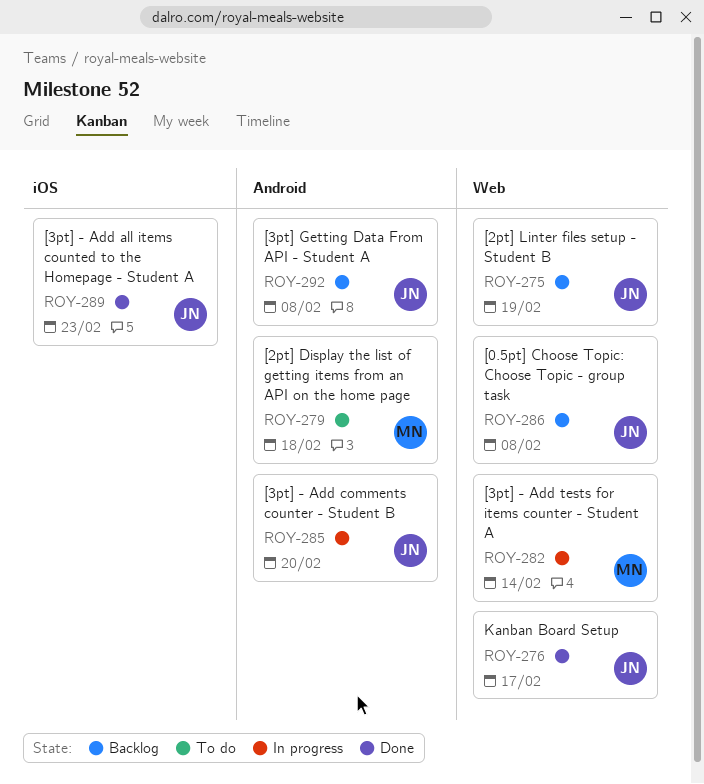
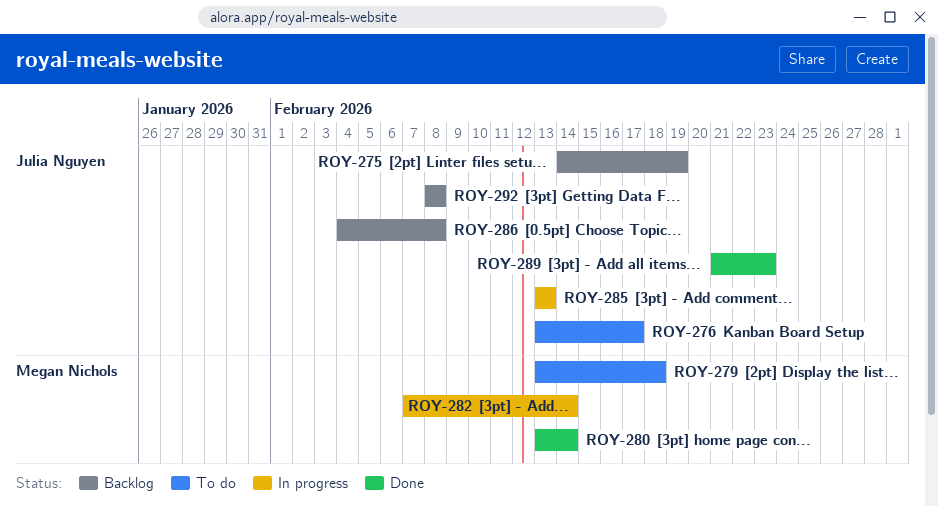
ROY-276, status: Done -> To do
ROY-280: none -> present
ROY-285, due: Feb 20 -> Feb 13

